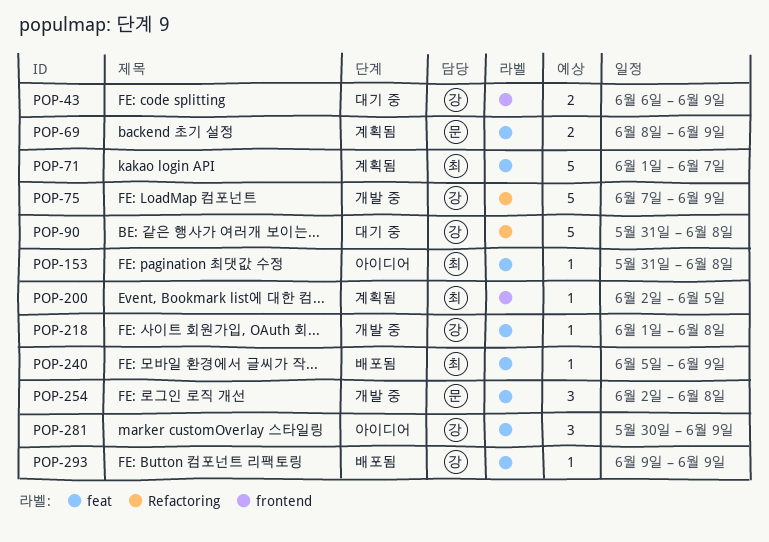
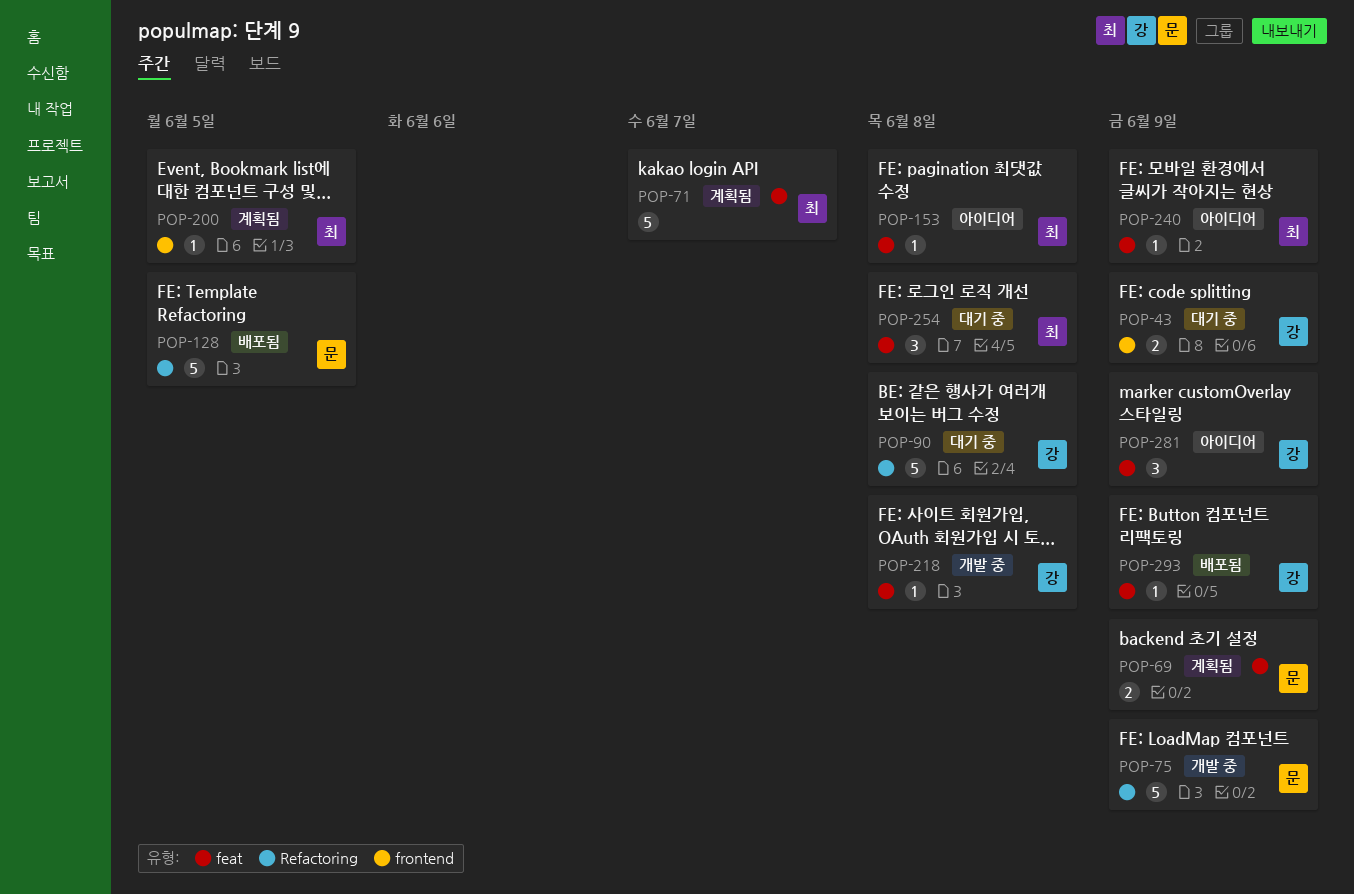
POP-75, owner: 강 -> 문
POP-128: none -> present
POP-240, status: 배포됨 -> 아이디어
POP-254, status: 개발 중 -> 대기 중
POP-254, owner: 문 -> 최

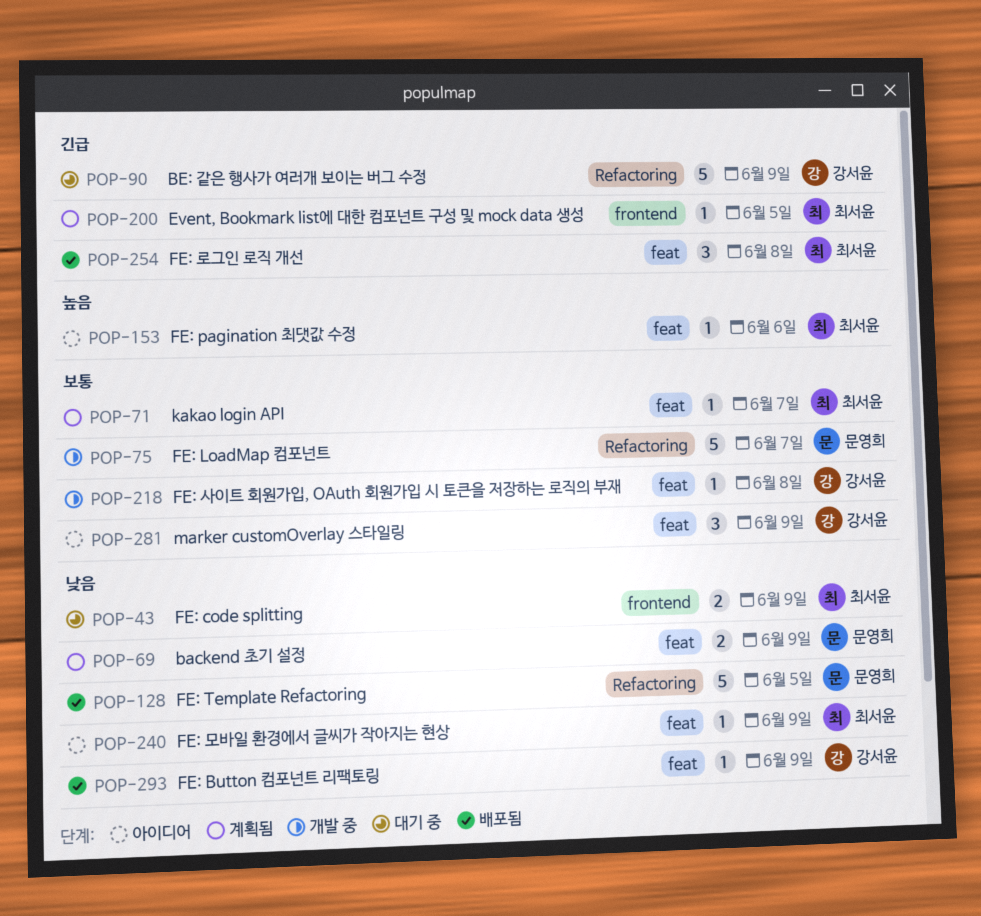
POP-43, owner: 강서윤 -> 최서윤
POP-71, estimate: 5 -> 1
POP-75, due: Jun 9 -> Jun 7
POP-90, due: Jun 8 -> Jun 9
POP-153, due: Jun 8 -> Jun 6
POP-254, status: 대기 중 -> 배포됨

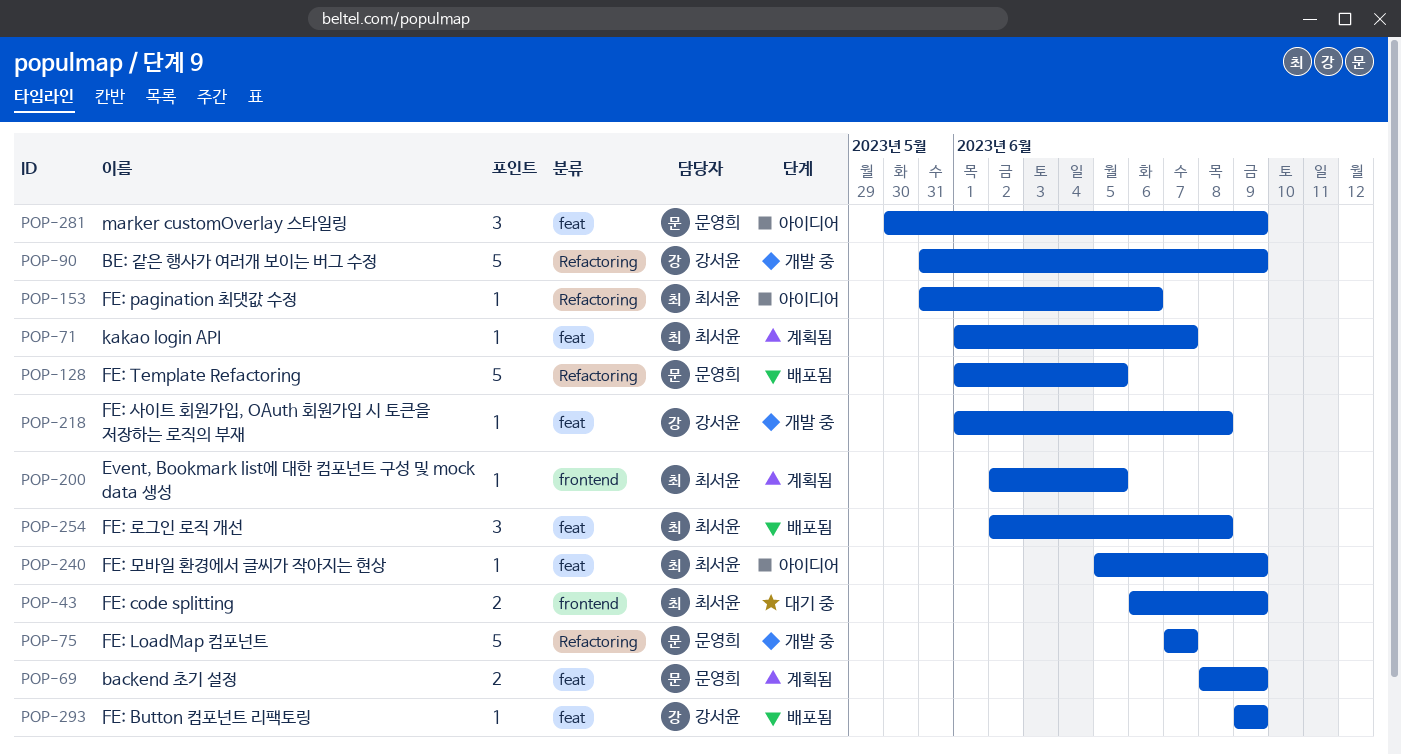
POP-90, status: 대기 중 -> 개발 중
POP-153, label: feat -> Refactoring
POP-281, owner: 강서윤 -> 문영희

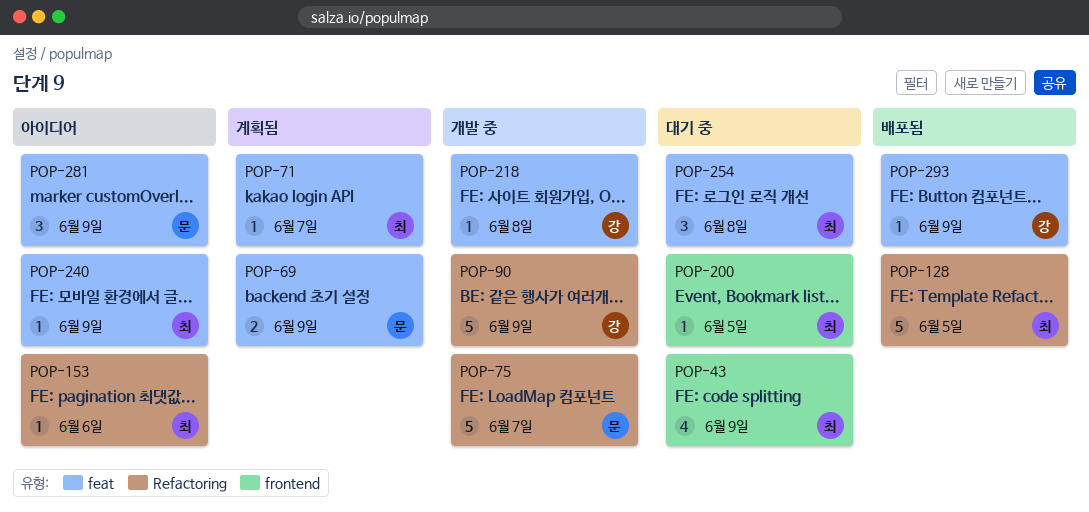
POP-43, estimate: 2 -> 4
POP-128, owner: 문영희 -> 최서윤
POP-200, status: 계획됨 -> 대기 중
POP-254, status: 배포됨 -> 대기 중

